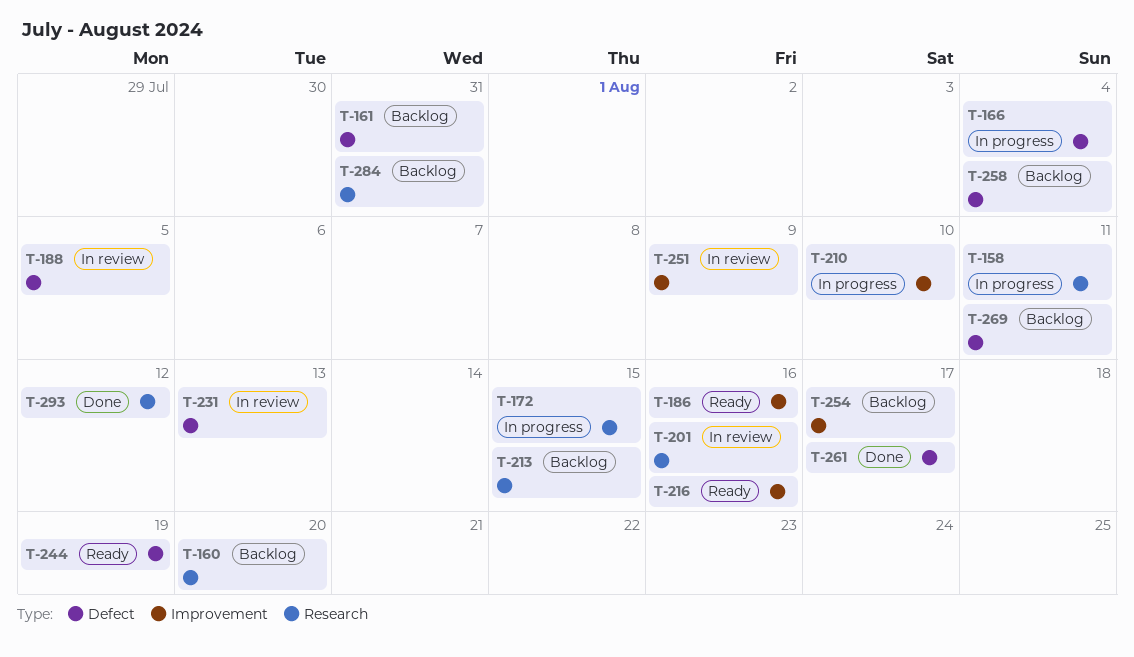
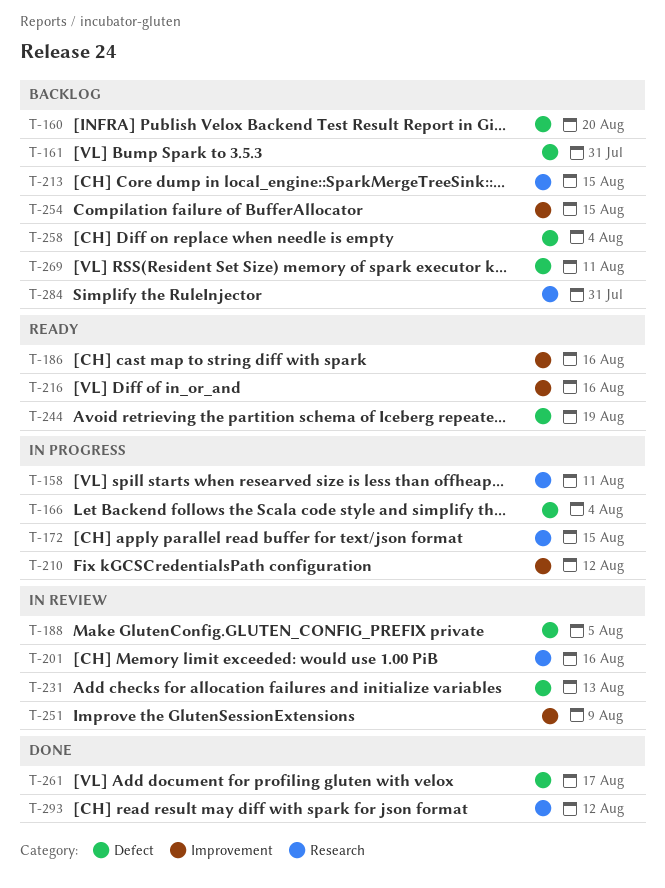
T-160, label: Research -> Defect
T-210, due: Aug 10 -> Aug 12
T-254, due: Aug 17 -> Aug 15

